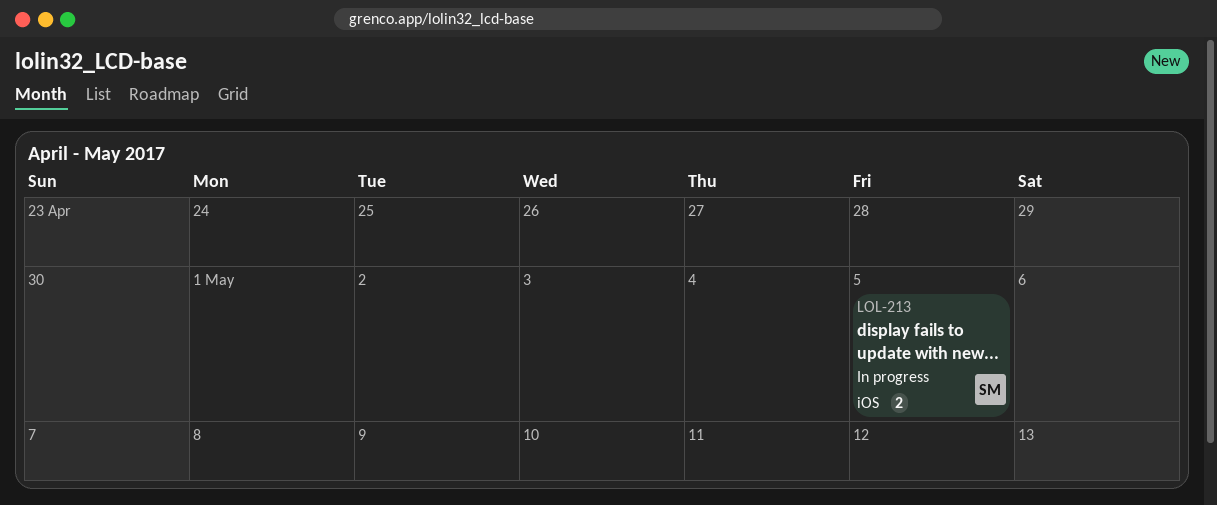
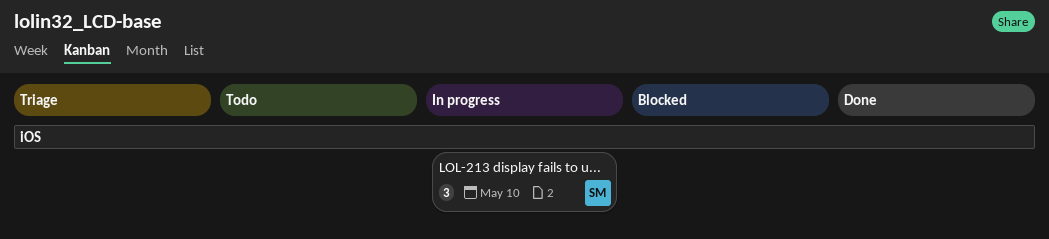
LOL-213, estimate: 2 -> 3
LOL-213, due: May 5 -> May 10

